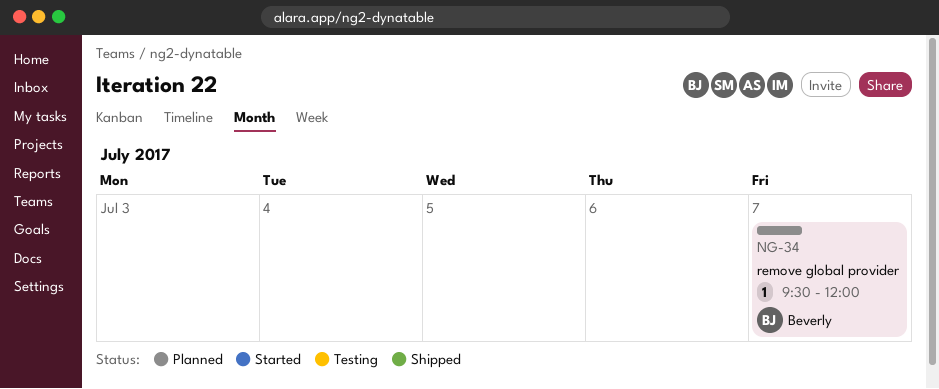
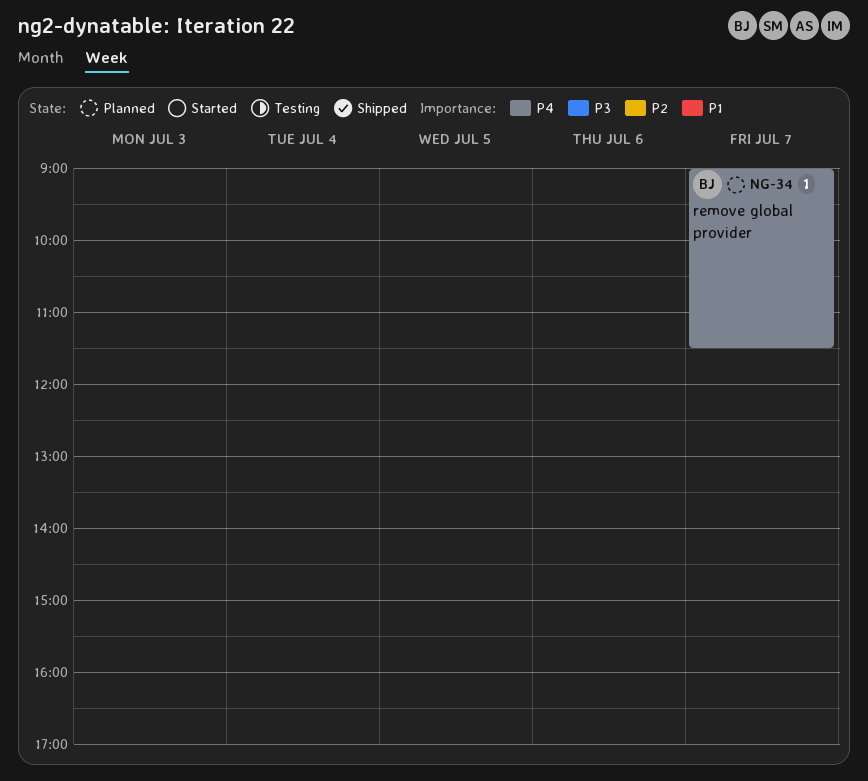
NG-34, begins: 09:30 -> 09:00
NG-34, ends: 12:00 -> 11:30

